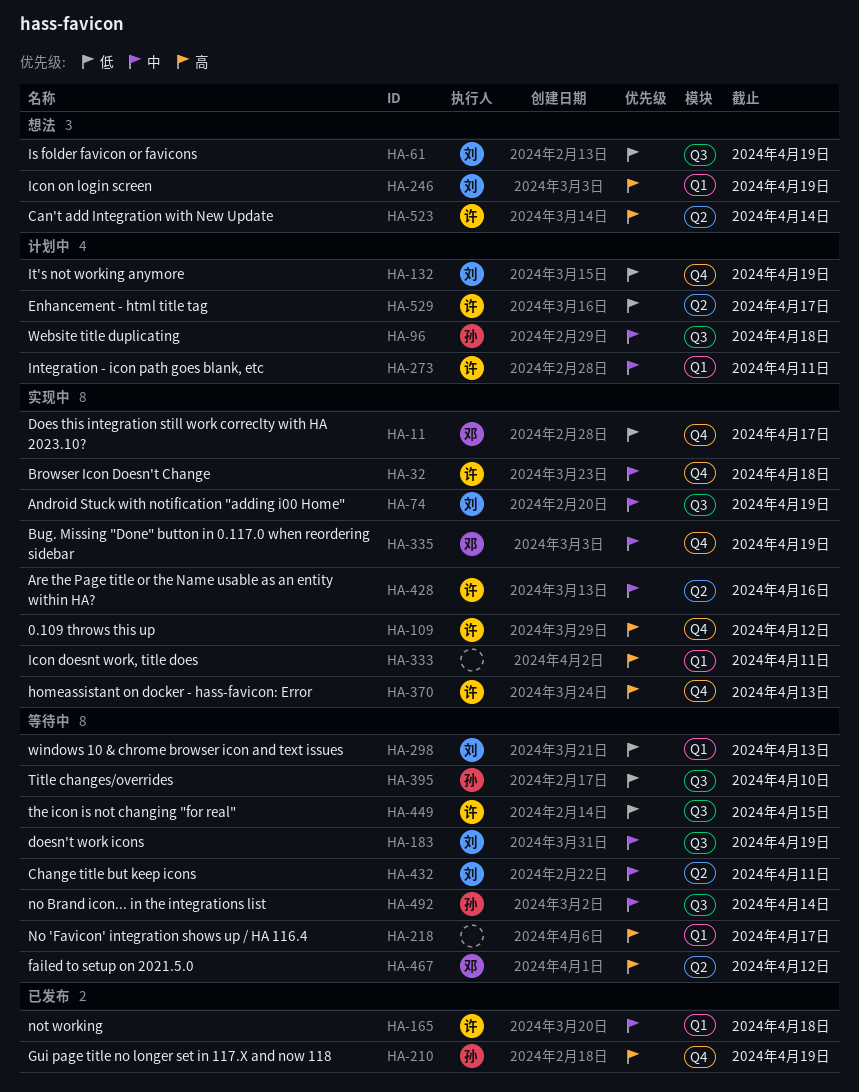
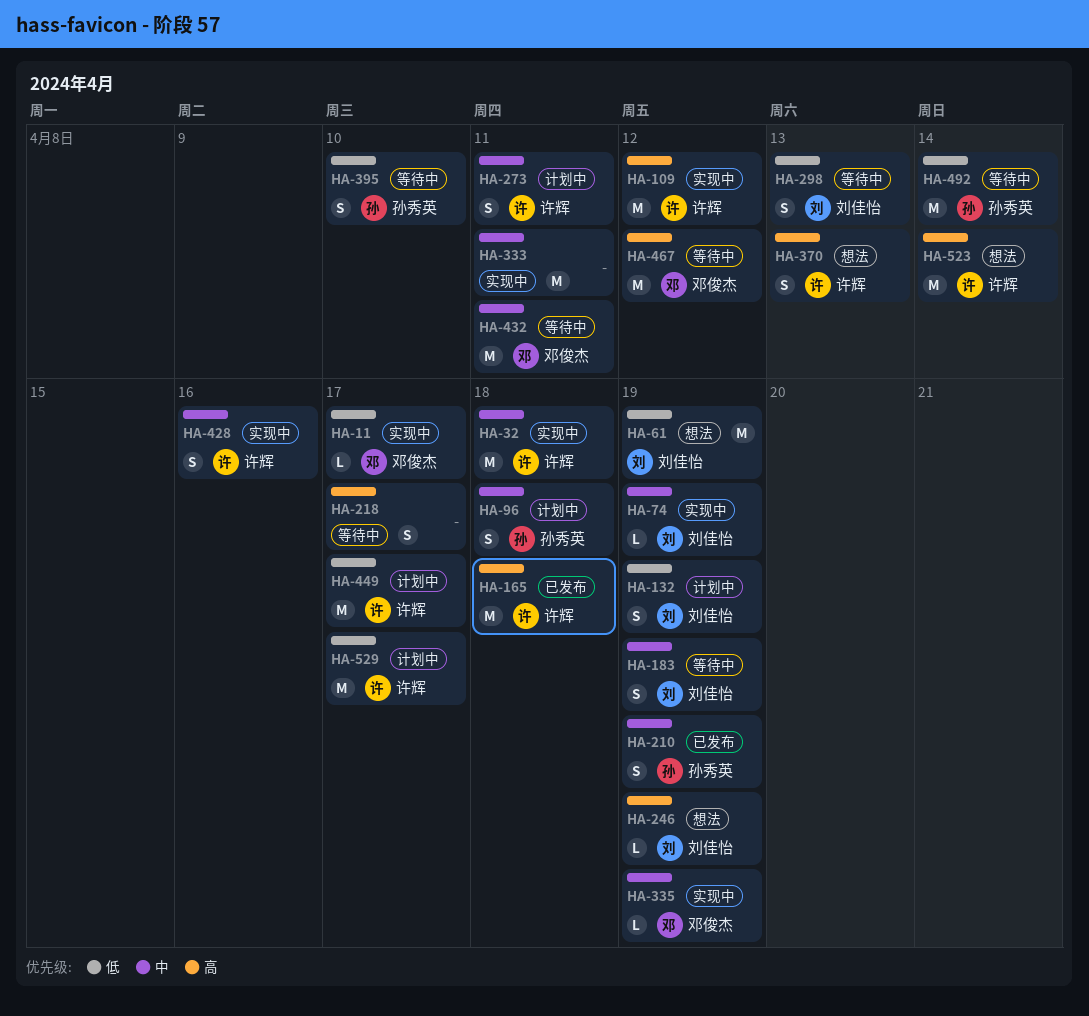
HA-165, priority: 中 -> 高
HA-210, priority: 高 -> 中
HA-333, priority: 高 -> 中
HA-370, status: 实现中 -> 想法
HA-432, owner: 刘佳怡 -> 邓俊杰
HA-449, status: 等待中 -> 计划中
HA-449, due: Apr 15 -> Apr 17
HA-492, priority: 中 -> 低

